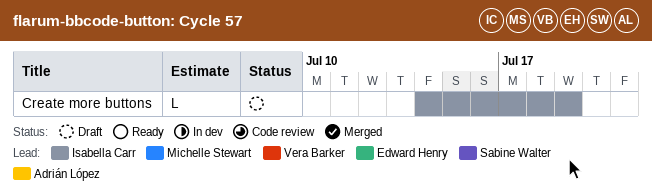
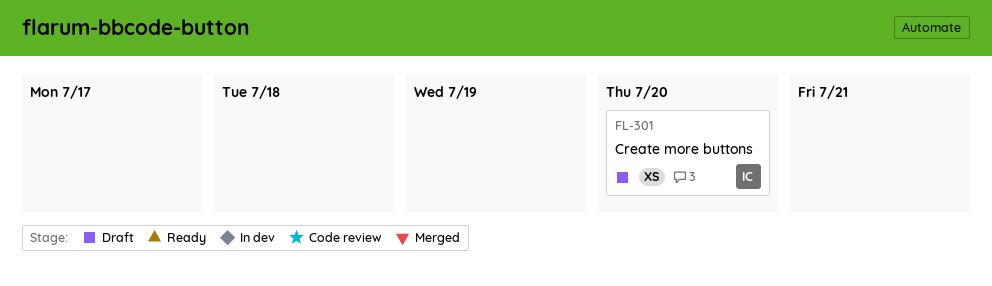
Create more buttons, estimate: L -> XS
Create more buttons, due: Jul 19 -> Jul 20

